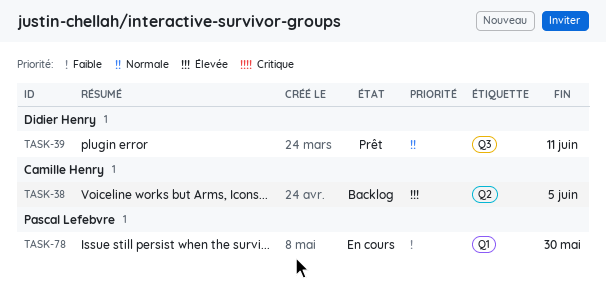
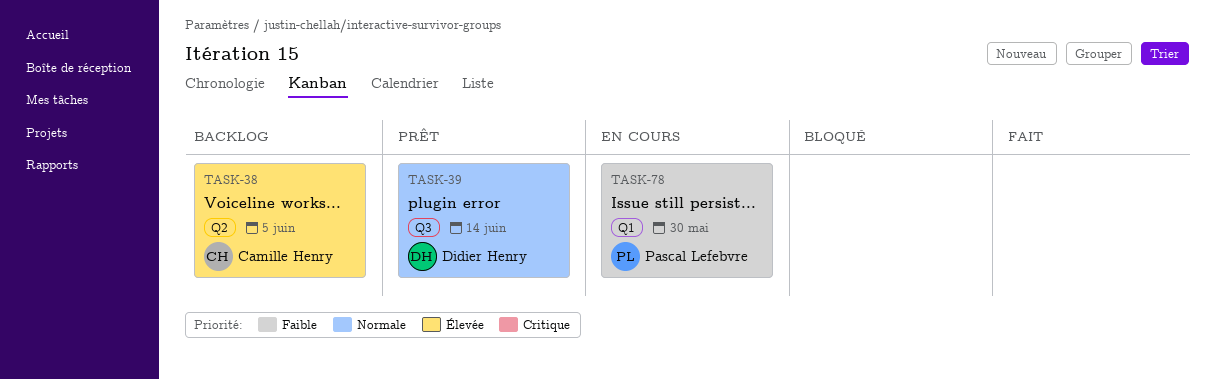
TASK-39, due: Jun 11 -> Jun 14

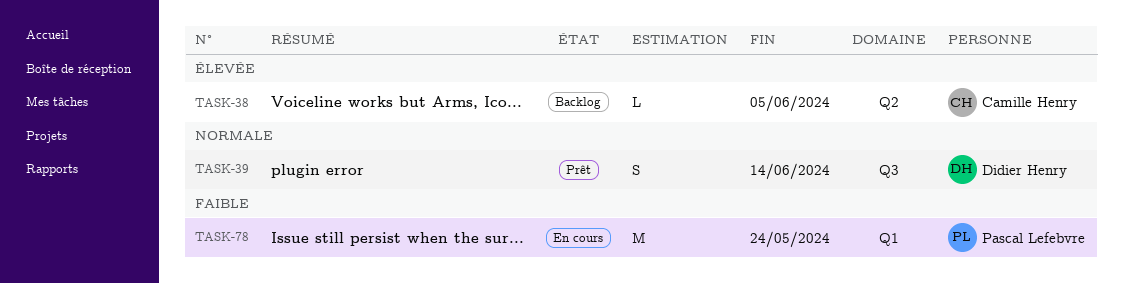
TASK-78, due: May 30 -> May 24

